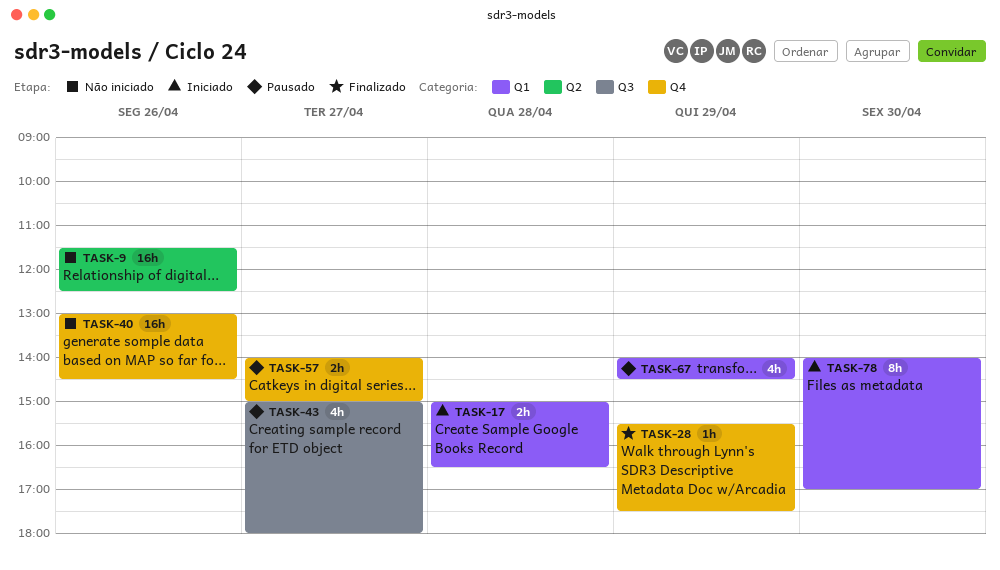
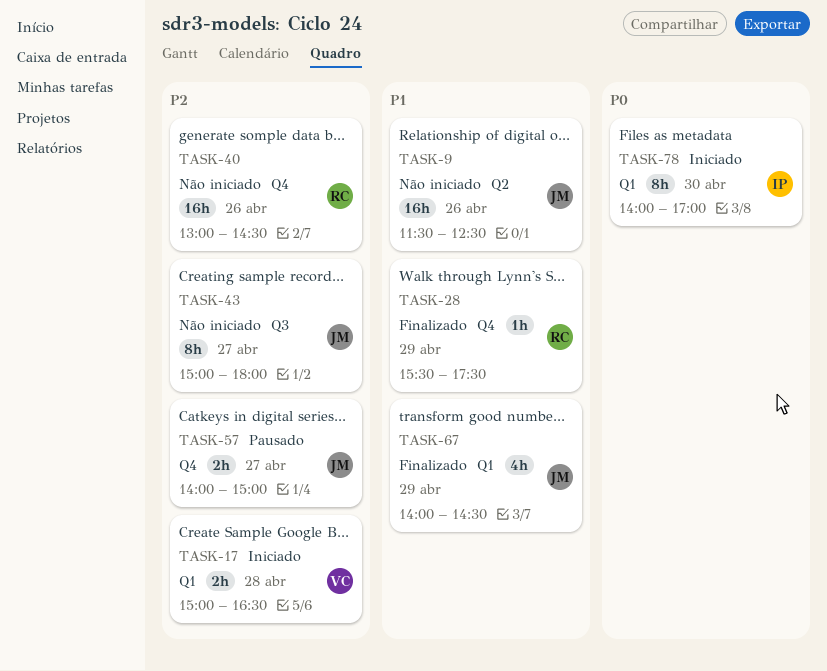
TASK-43, status: Pausado -> Não iniciado
TASK-43, estimate: 4h -> 8h
TASK-67, status: Pausado -> Finalizado

